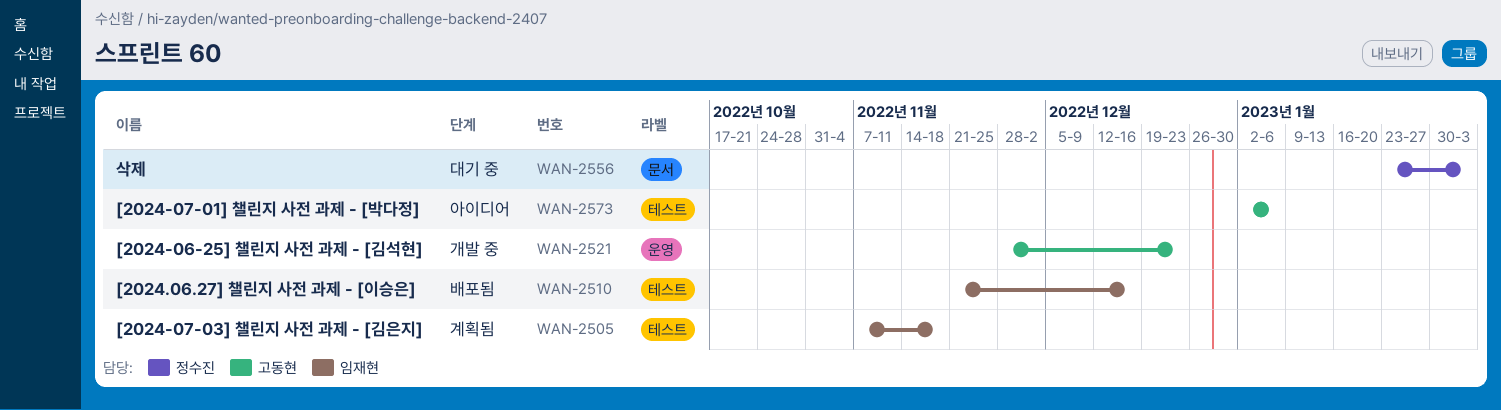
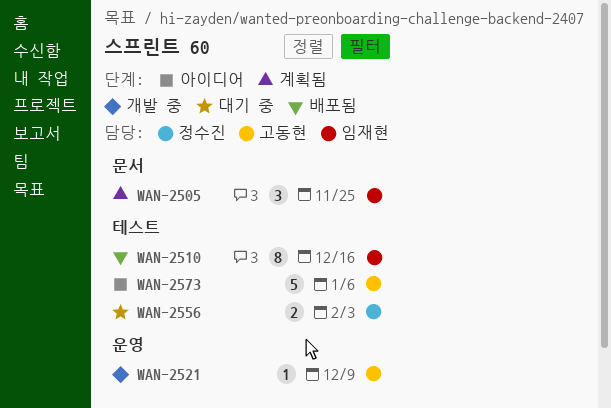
WAN-2505, label: 테스트 -> 문서
WAN-2505, due: Nov 18 -> Nov 25
WAN-2521, due: Dec 23 -> Dec 9
WAN-2556, label: 문서 -> 테스트

